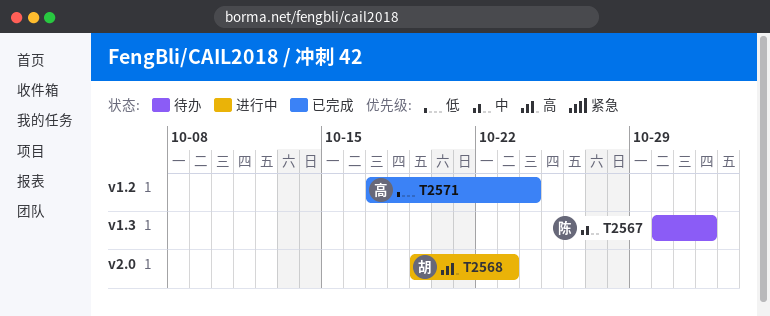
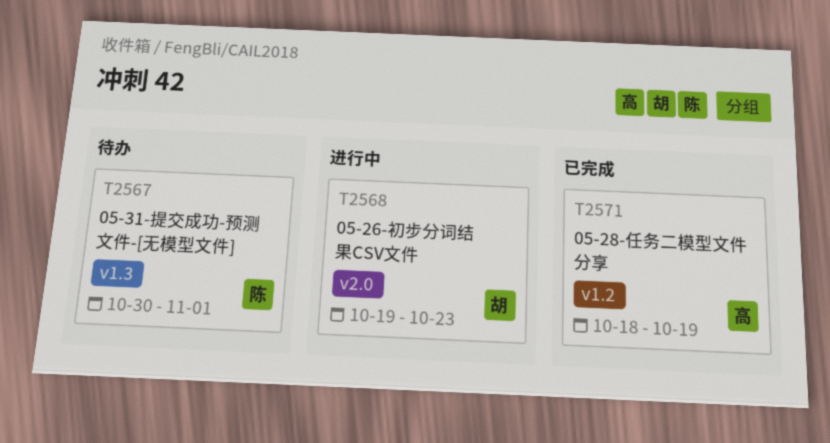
T2571, start: Oct 17 -> Oct 18
T2571, due: Oct 24 -> Oct 19

